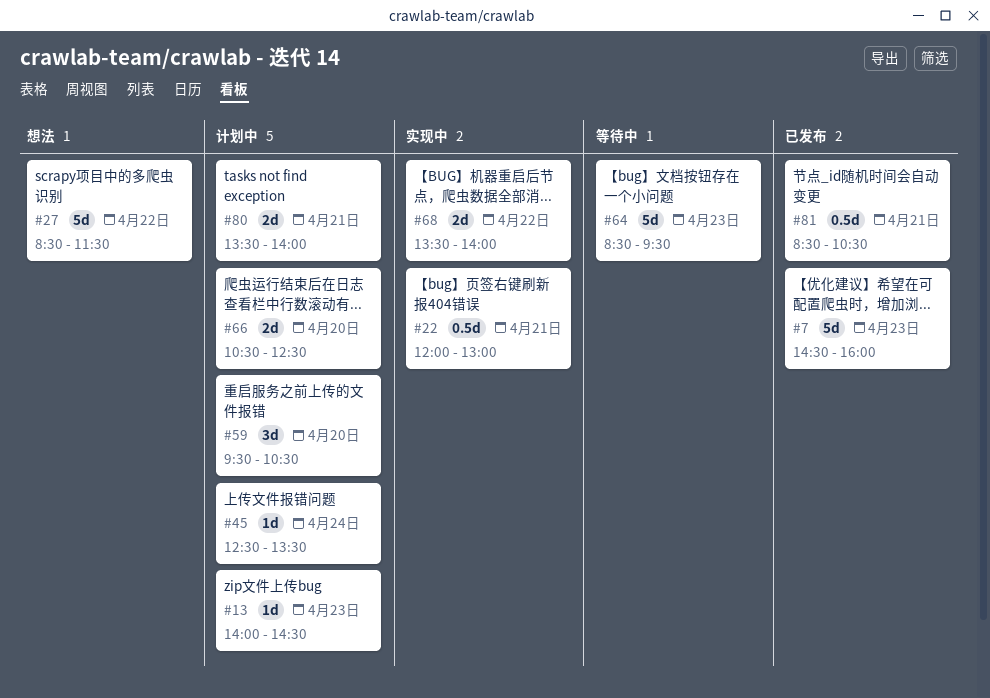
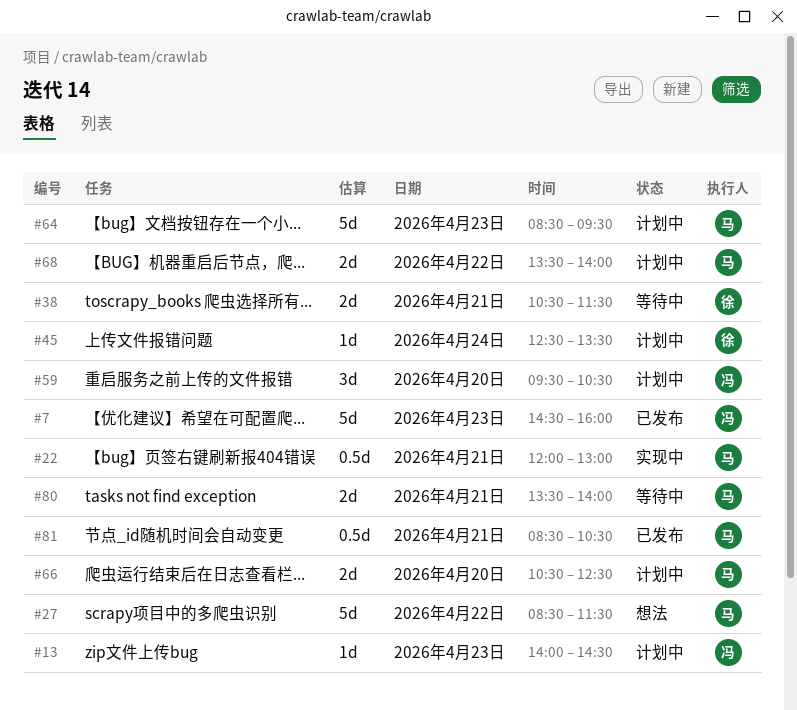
#38: none -> present
#64, status: 等待中 -> 计划中
#68, status: 实现中 -> 计划中
#80, status: 计划中 -> 等待中

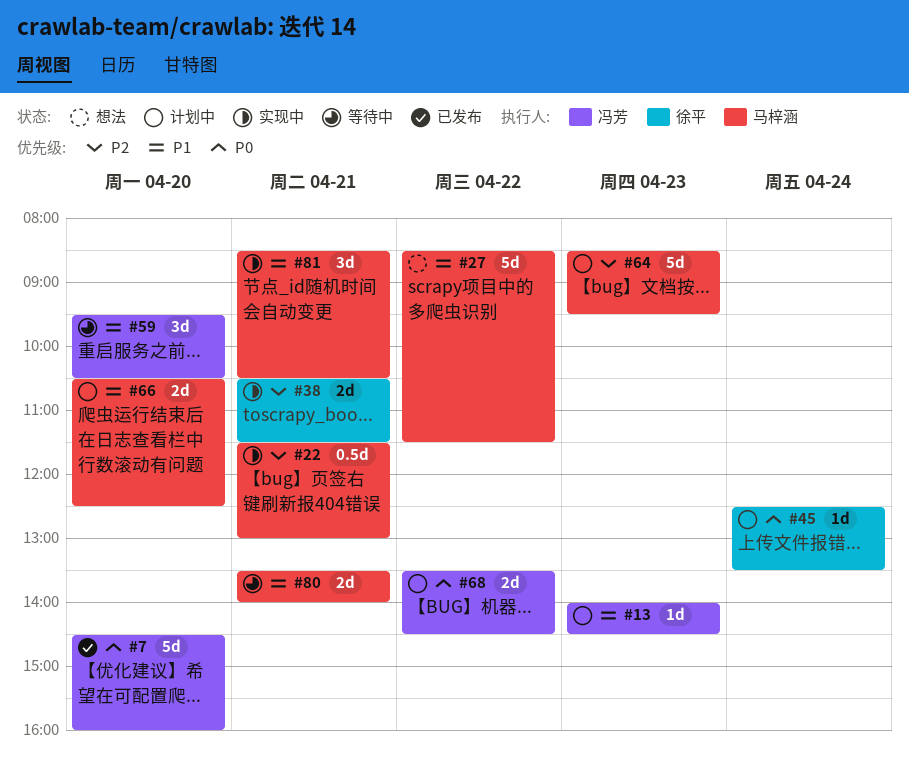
#7, day: Apr 23 -> Apr 20
#22, begins: 12:00 -> 11:30
#38, status: 等待中 -> 实现中
#59, status: 计划中 -> 等待中
#68, owner: 马梓涵 -> 冯芳
#68, ends: 14:00 -> 14:30
#81, status: 已发布 -> 实现中
#81, estimate: 0.5d -> 3d

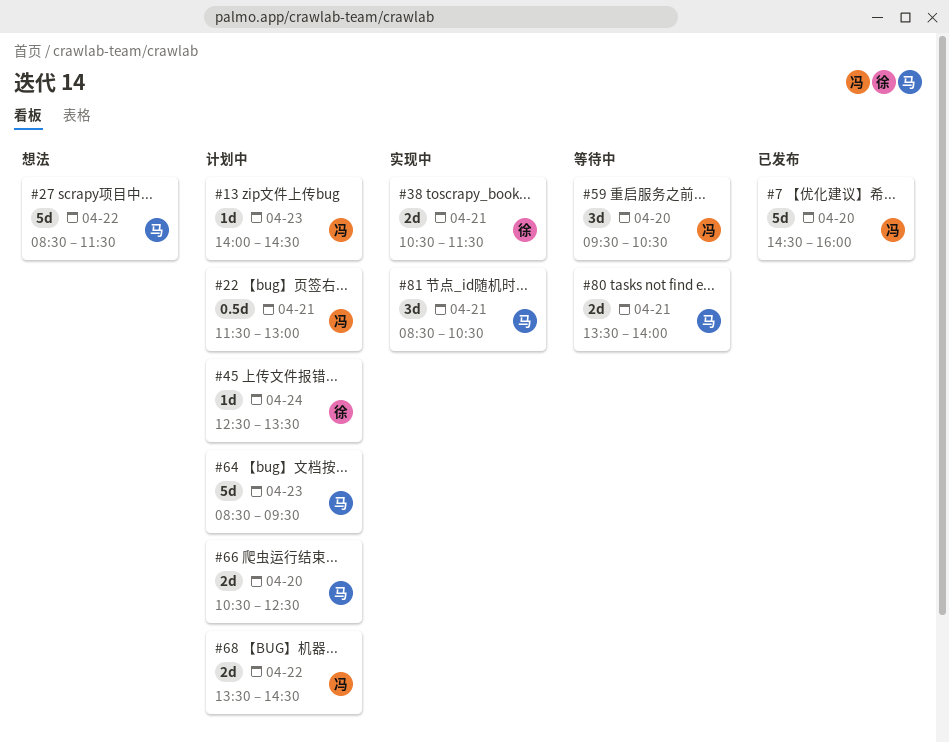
#22, status: 实现中 -> 计划中
#22, owner: 马梓涵 -> 冯芳

